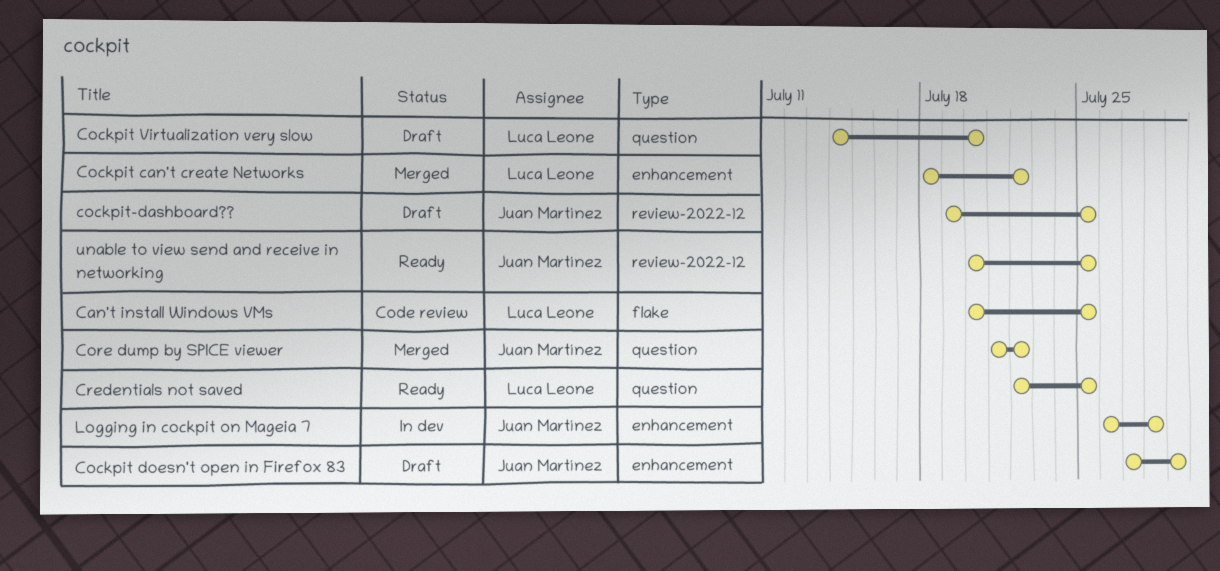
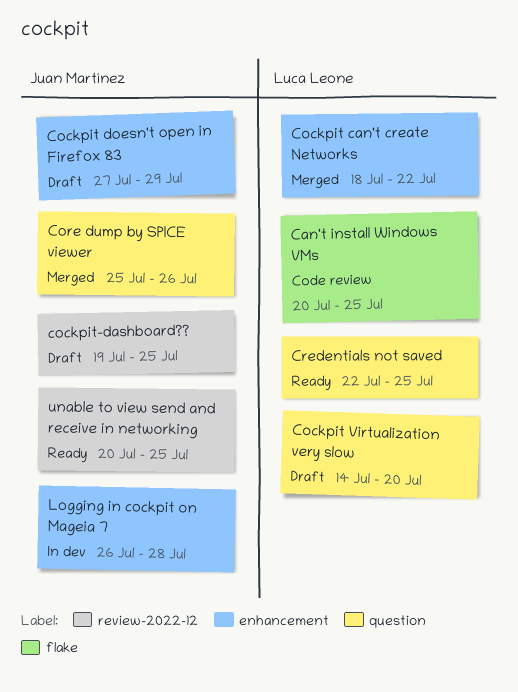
Core dump by SPICE viewer, start: Jul 21 -> Jul 25
Core dump by SPICE viewer, due: Jul 22 -> Jul 26

